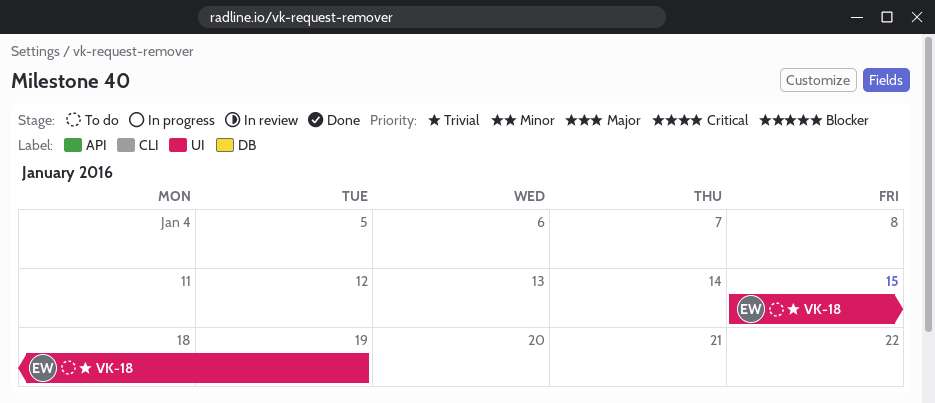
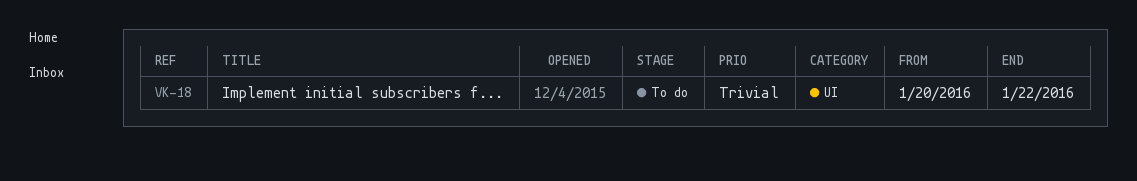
VK-18, start: Jan 15 -> Jan 20
VK-18, due: Jan 19 -> Jan 22

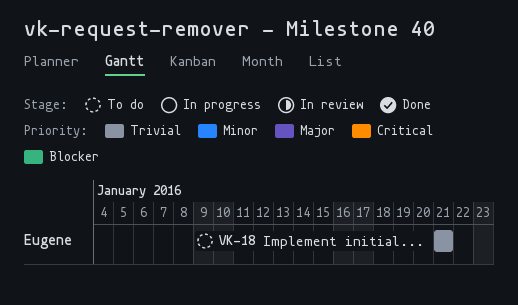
VK-18, start: Jan 20 -> Jan 21
VK-18, due: Jan 22 -> Jan 21

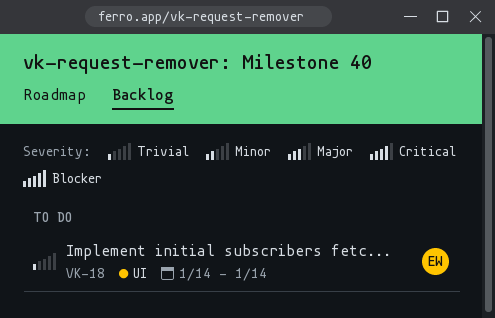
VK-18, start: Jan 21 -> Jan 14
VK-18, due: Jan 21 -> Jan 14

